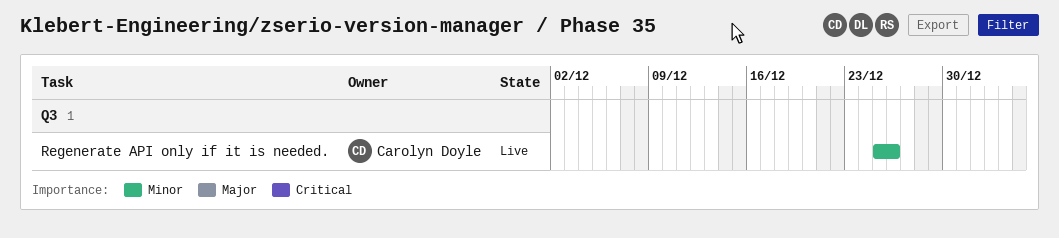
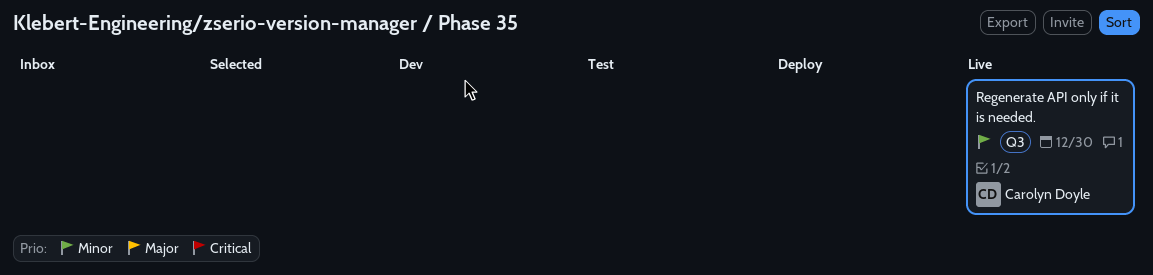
Regenerate API only if it is needed., due: Dec 26 -> Dec 30

